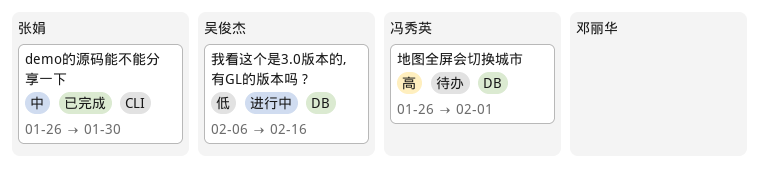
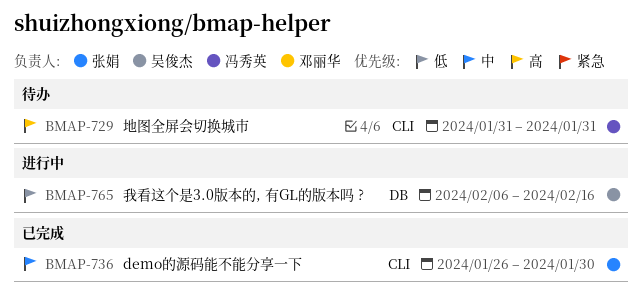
地图全屏会切换城市, label: DB -> CLI
地图全屏会切换城市, start: Jan 26 -> Jan 31
地图全屏会切换城市, due: Feb 1 -> Jan 31

